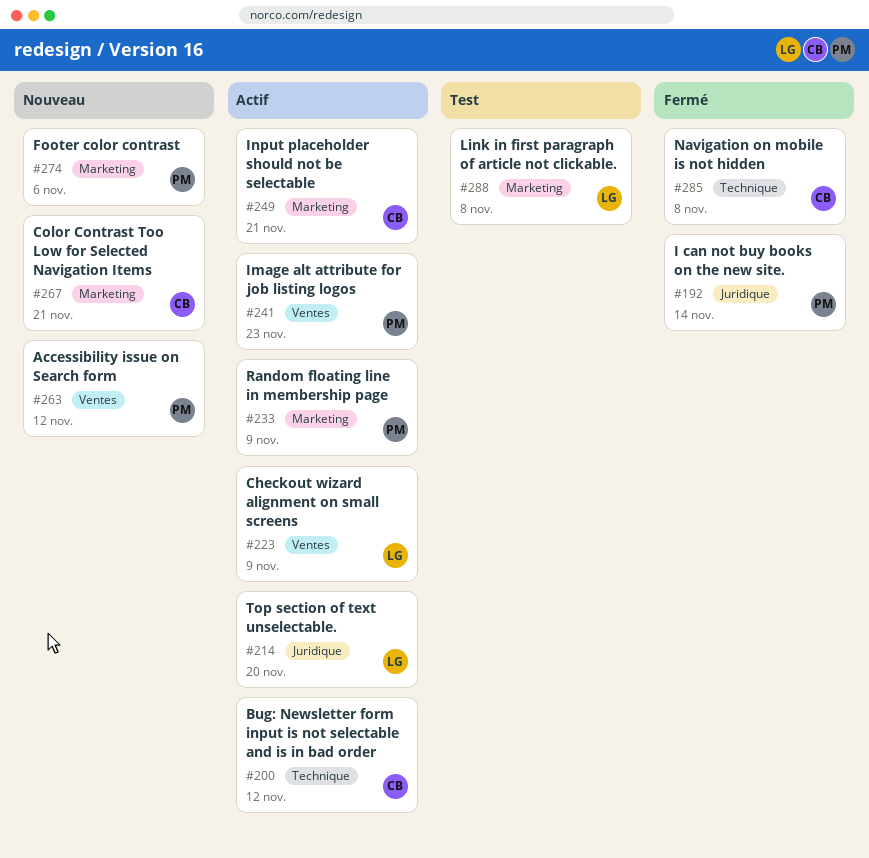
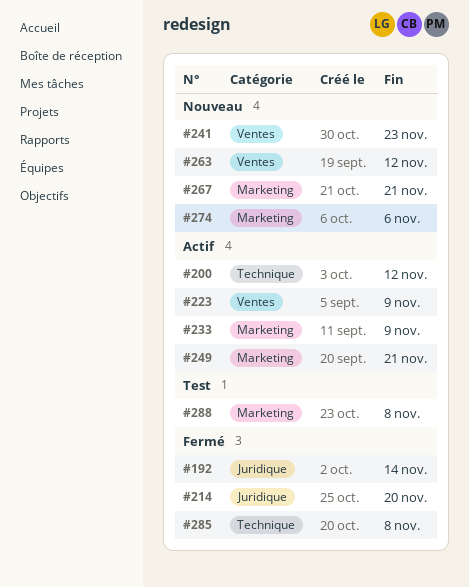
#214, status: Actif -> Fermé
#241, status: Actif -> Nouveau

